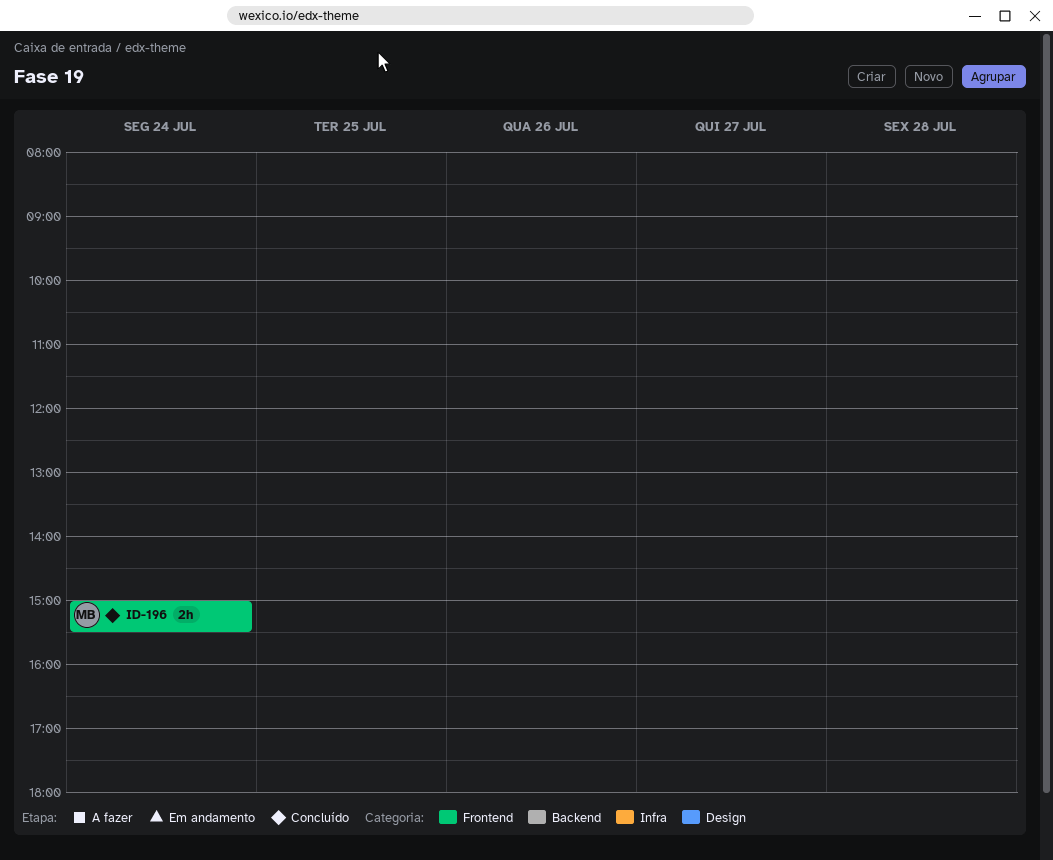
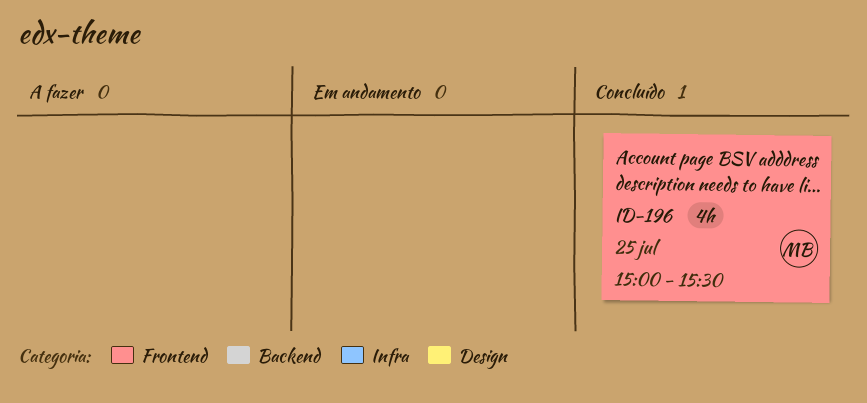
ID-196, estimate: 2h -> 4h
ID-196, day: Jul 24 -> Jul 25

